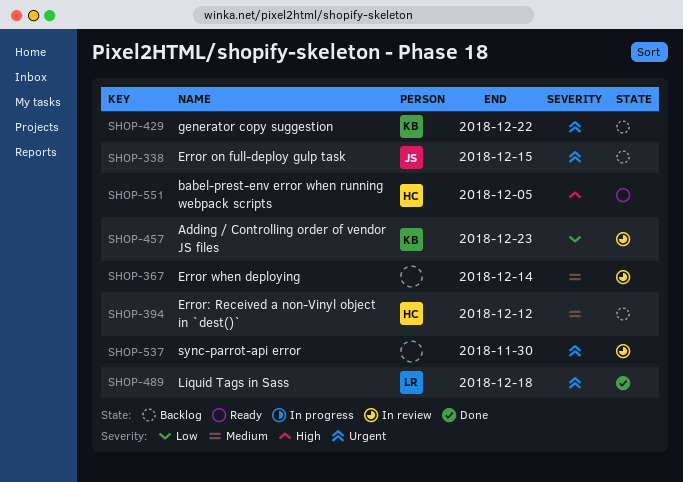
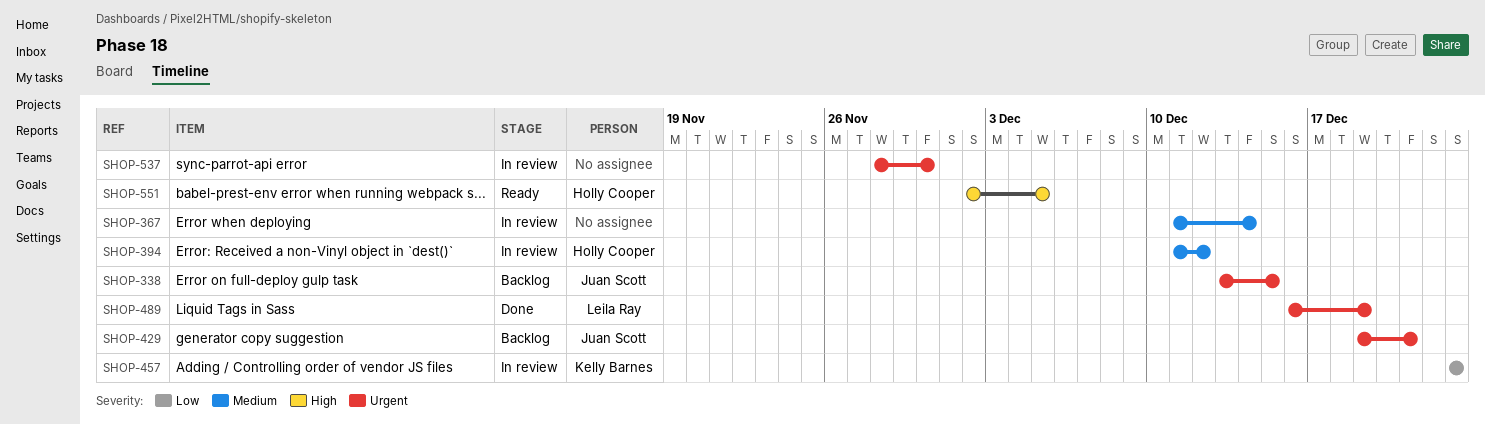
SHOP-394, status: Backlog -> In review
SHOP-429, owner: Kelly Barnes -> Juan Scott
SHOP-429, due: Dec 22 -> Dec 21
SHOP-489, due: Dec 18 -> Dec 19

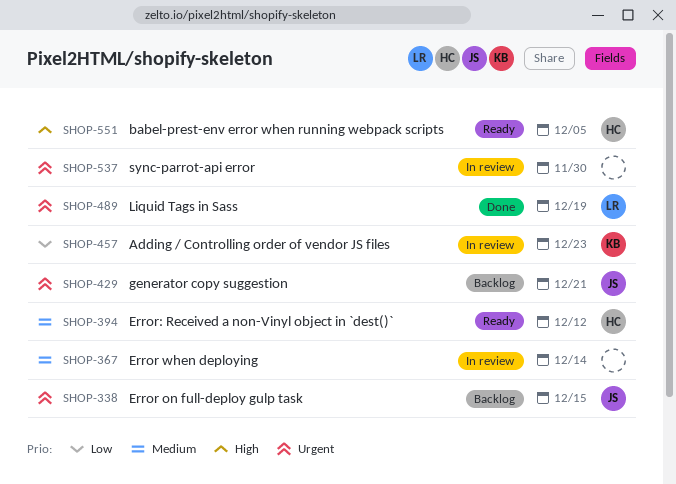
SHOP-394, status: In review -> Ready

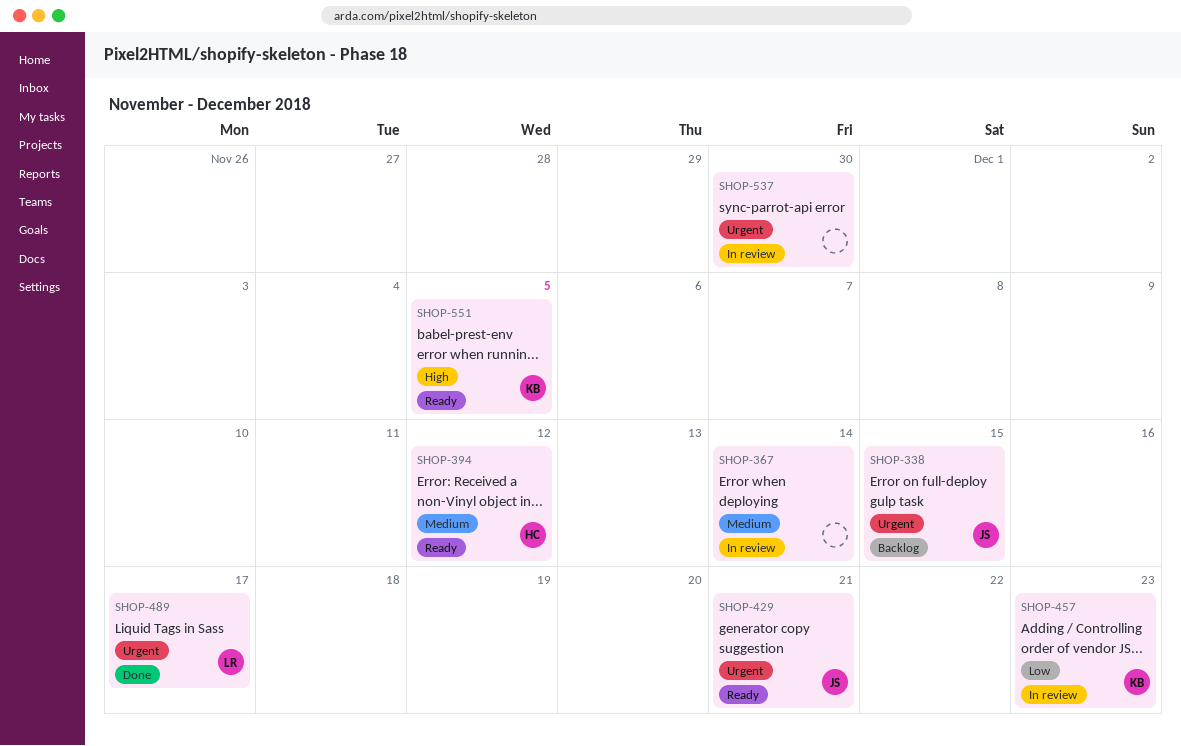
SHOP-429, status: Backlog -> Ready
SHOP-489, due: Dec 19 -> Dec 17
SHOP-551, owner: HC -> KB

